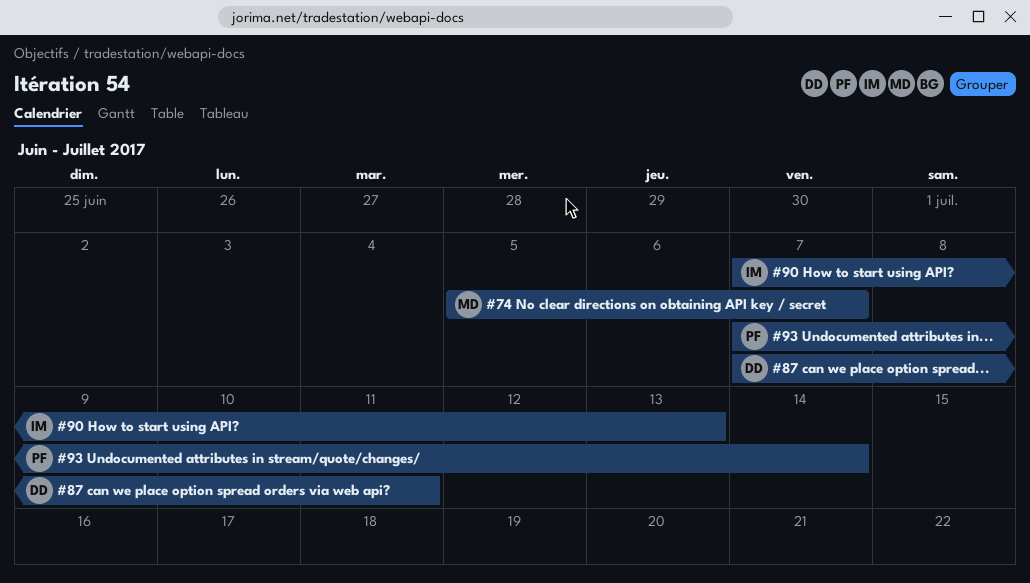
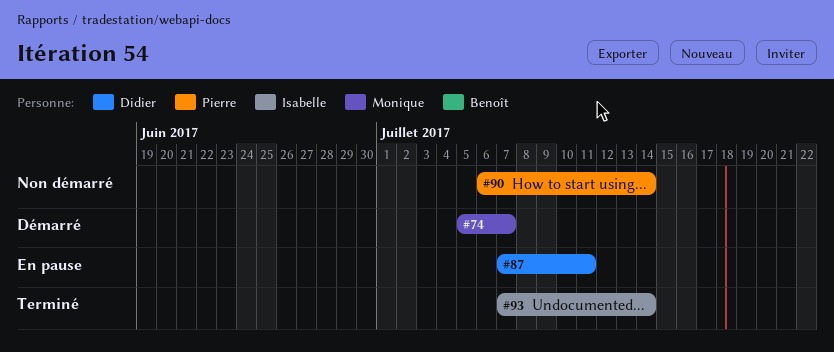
#90, owner: Isabelle -> Pierre
#90, start: Jul 7 -> Jul 6
#90, due: Jul 13 -> Jul 14
#93, owner: Pierre -> Isabelle

